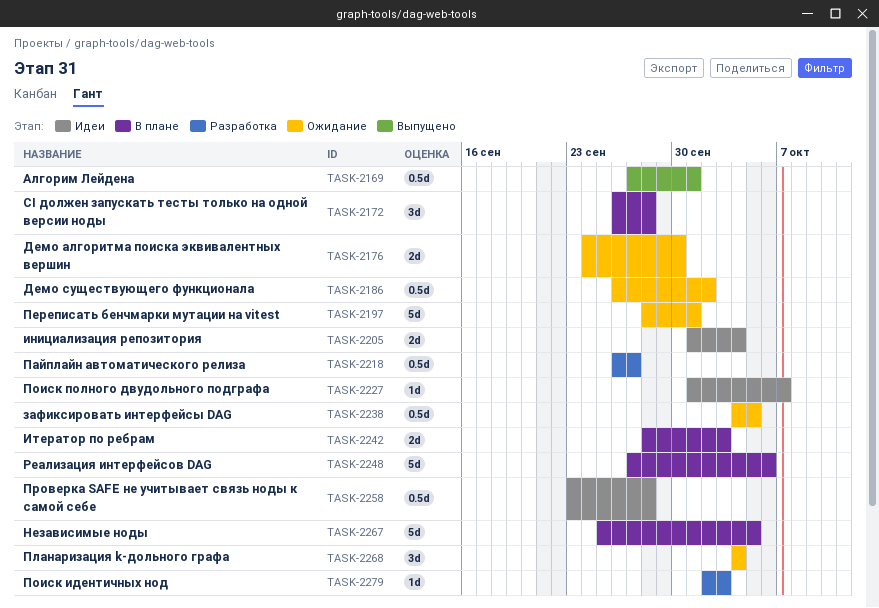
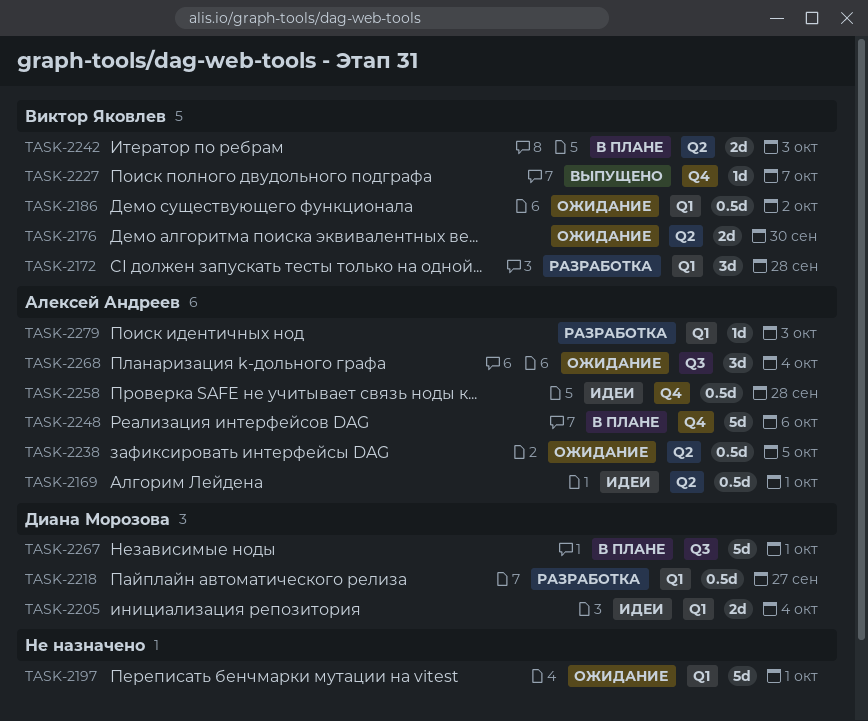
TASK-2169, status: Выпущено -> Идеи
TASK-2172, status: В плане -> Разработка
TASK-2227, status: Идеи -> Выпущено
TASK-2267, due: Oct 5 -> Oct 1

